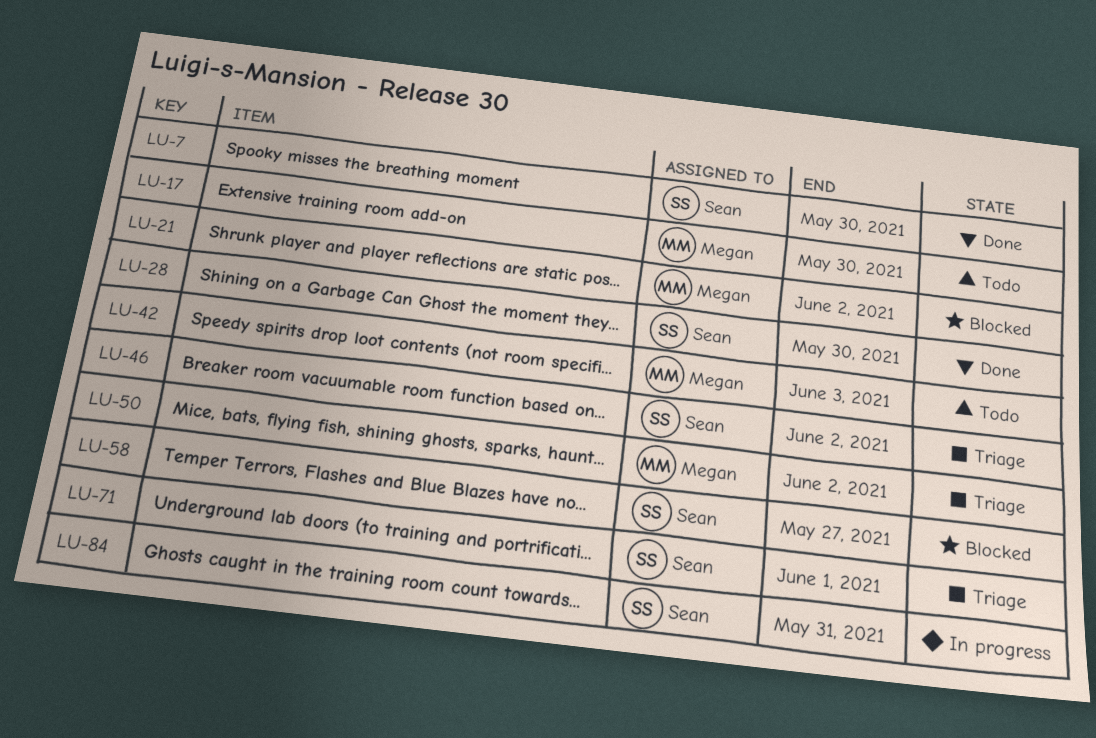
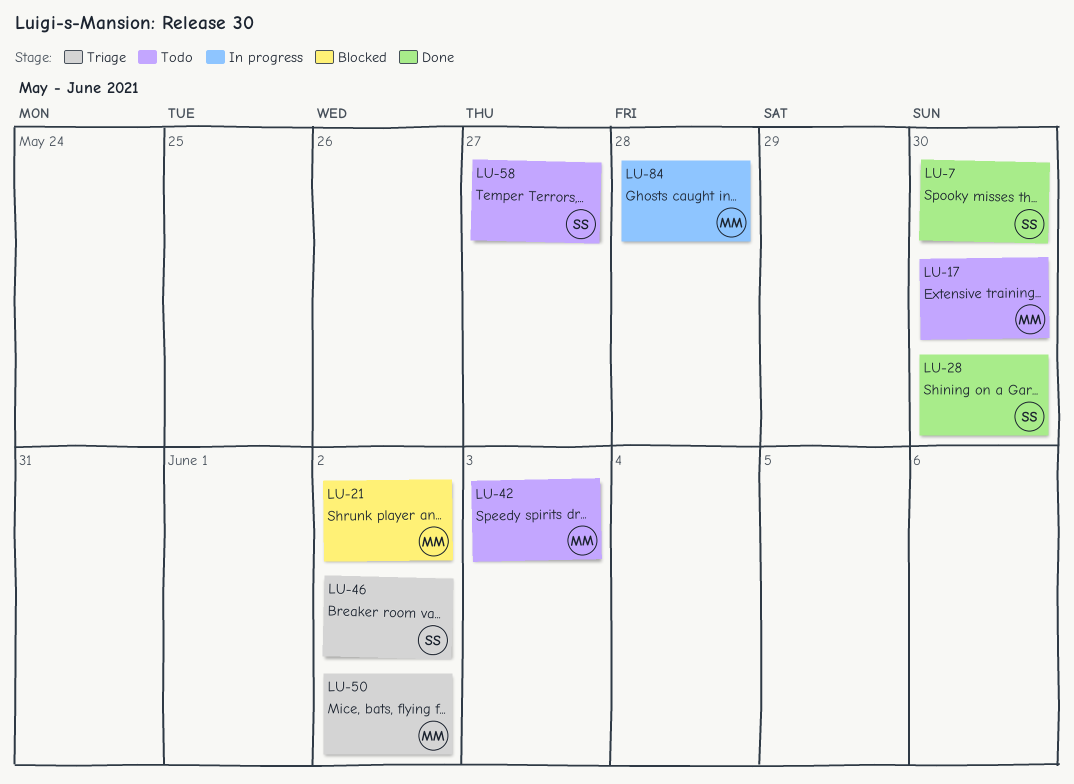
LU-58, status: Blocked -> Todo
LU-71: present -> none
LU-84, owner: Sean -> Megan
LU-84, due: May 31 -> May 28

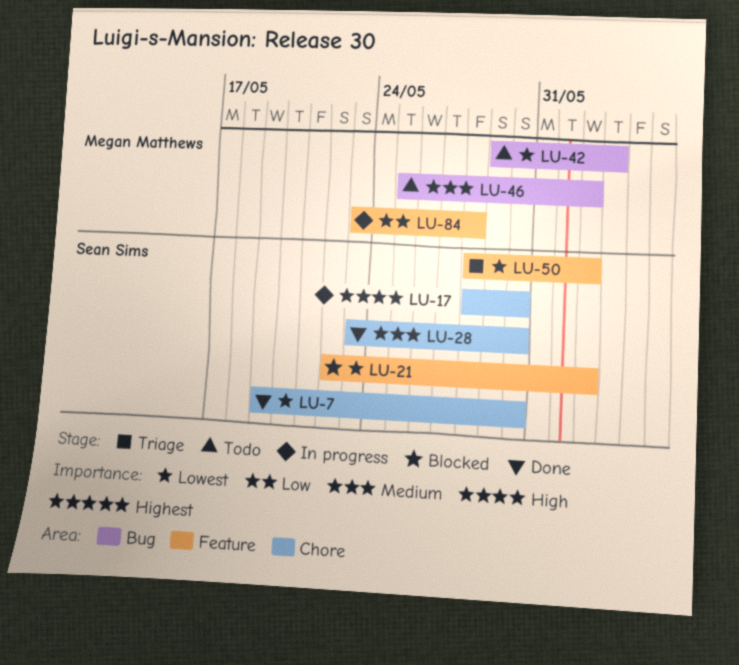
LU-17, status: Todo -> In progress
LU-17, owner: Megan Matthews -> Sean Sims
LU-21, owner: Megan Matthews -> Sean Sims
LU-46, status: Triage -> Todo
LU-46, owner: Sean Sims -> Megan Matthews
LU-50, owner: Megan Matthews -> Sean Sims
LU-58: present -> none

